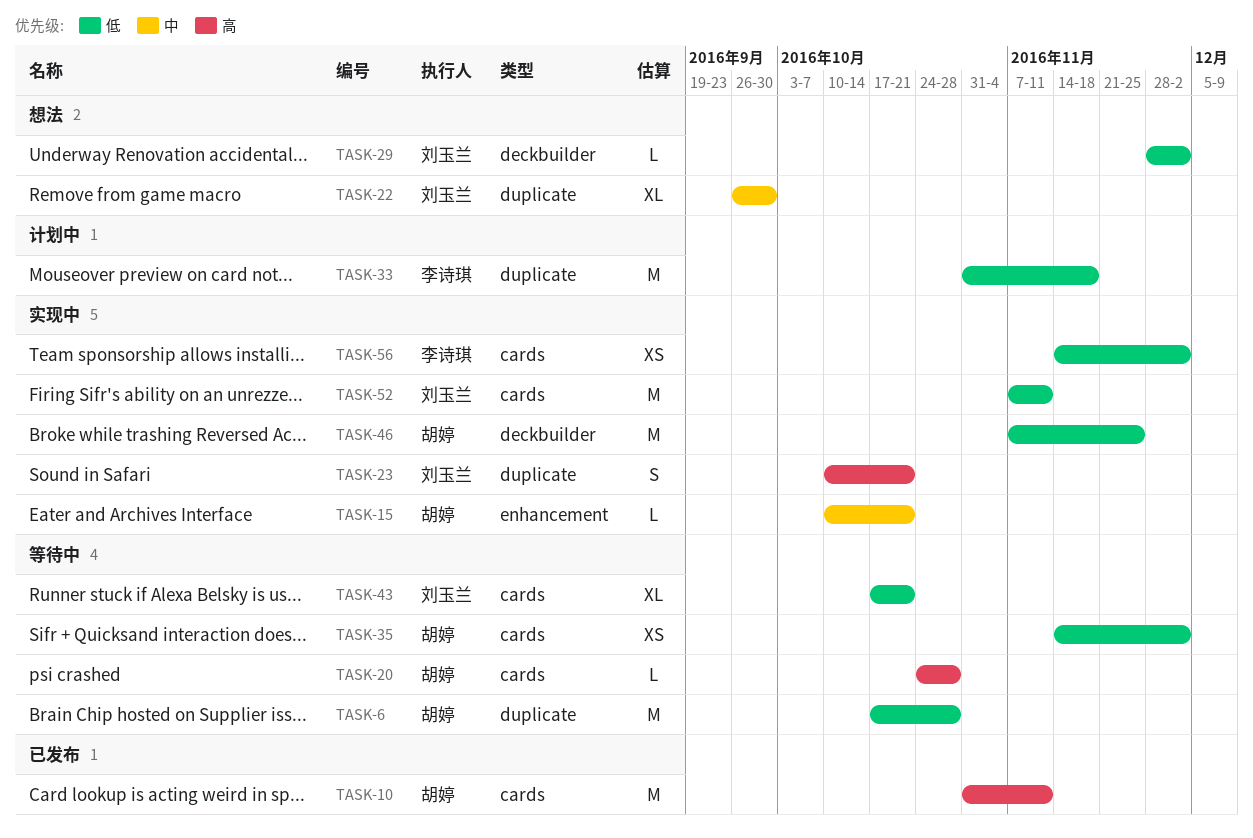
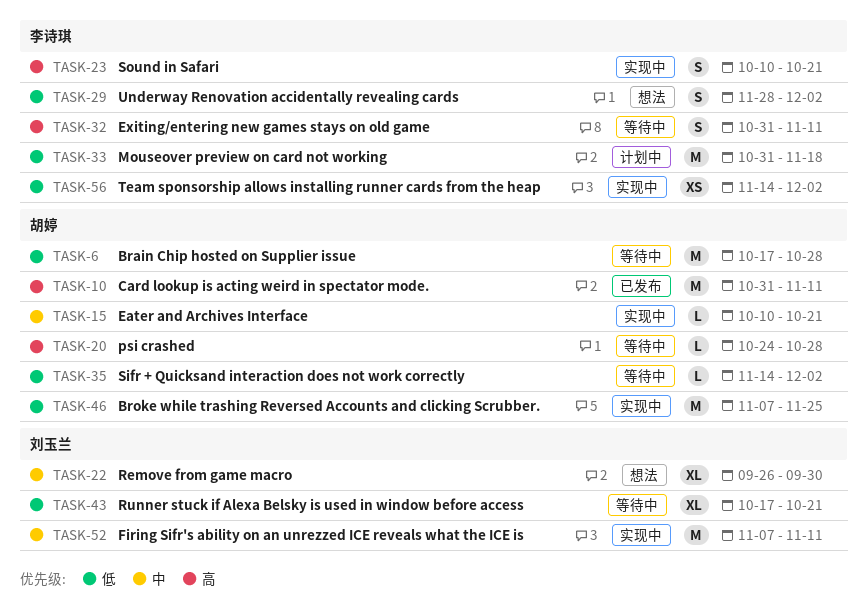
TASK-23, owner: 刘玉兰 -> 李诗琪
TASK-29, owner: 刘玉兰 -> 李诗琪
TASK-29, estimate: L -> S
TASK-32: none -> present
TASK-35, estimate: XS -> L
TASK-52, priority: 低 -> 中

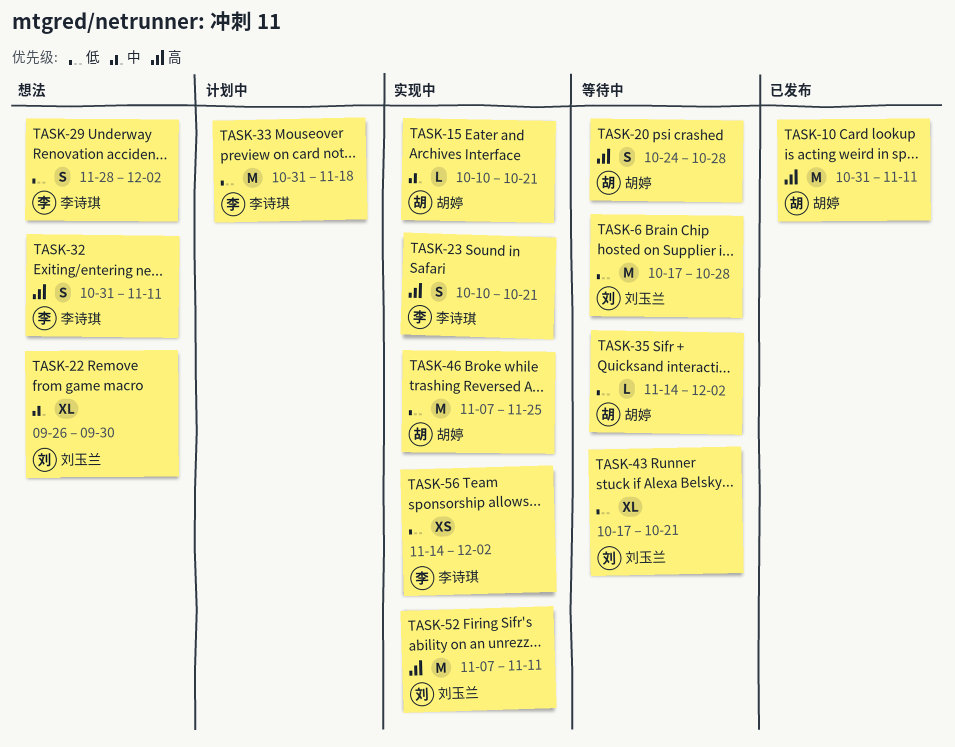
TASK-6, owner: 胡婷 -> 刘玉兰
TASK-20, estimate: L -> S
TASK-32, status: 等待中 -> 想法
TASK-52, priority: 中 -> 高

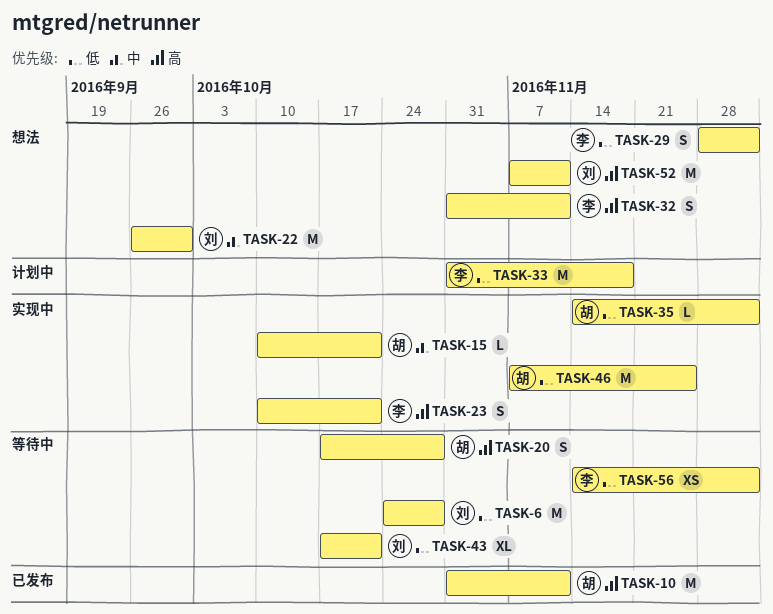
TASK-6, start: Oct 17 -> Oct 24
TASK-20, start: Oct 24 -> Oct 17
TASK-22, estimate: XL -> M
TASK-35, status: 等待中 -> 实现中
TASK-52, status: 实现中 -> 想法
TASK-56, status: 实现中 -> 等待中

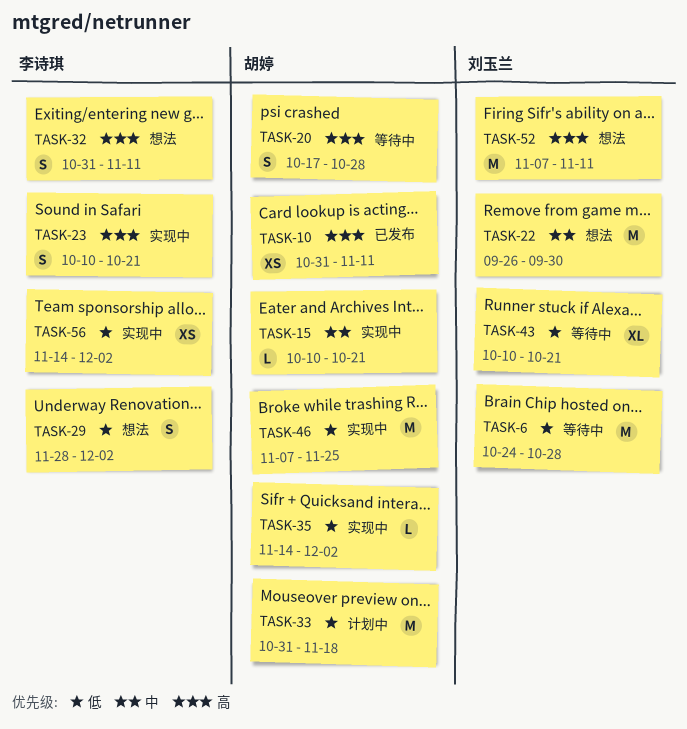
TASK-10, estimate: M -> XS
TASK-33, owner: 李诗琪 -> 胡婷
TASK-43, start: Oct 17 -> Oct 10
TASK-56, status: 等待中 -> 实现中

